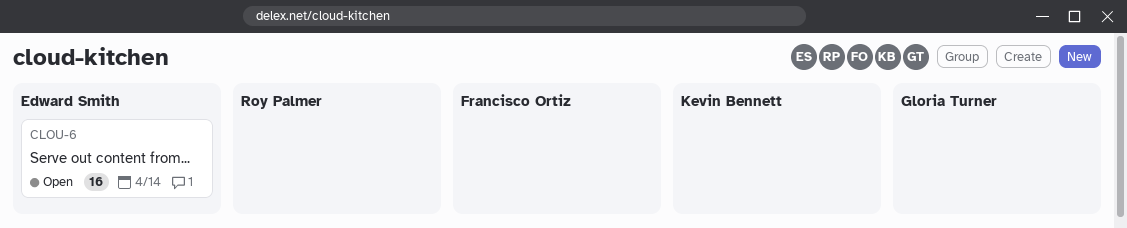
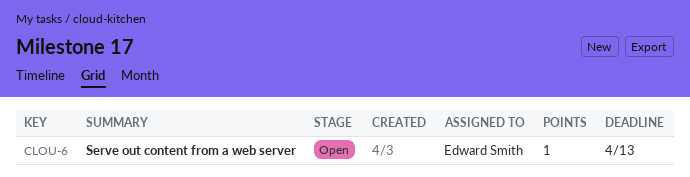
CLOU-6, estimate: 16 -> 1
CLOU-6, due: Apr 14 -> Apr 13

